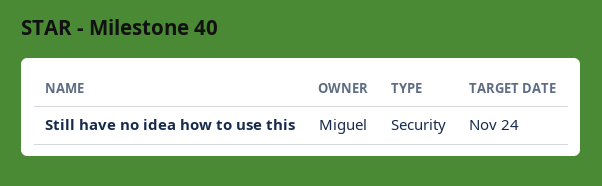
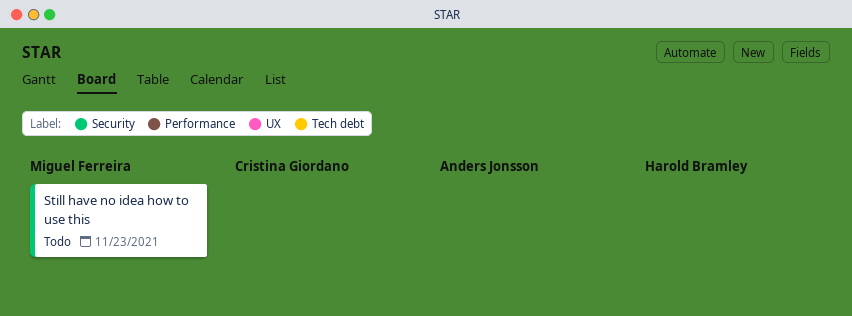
Still have no idea how to use this, due: Nov 24 -> Nov 23

